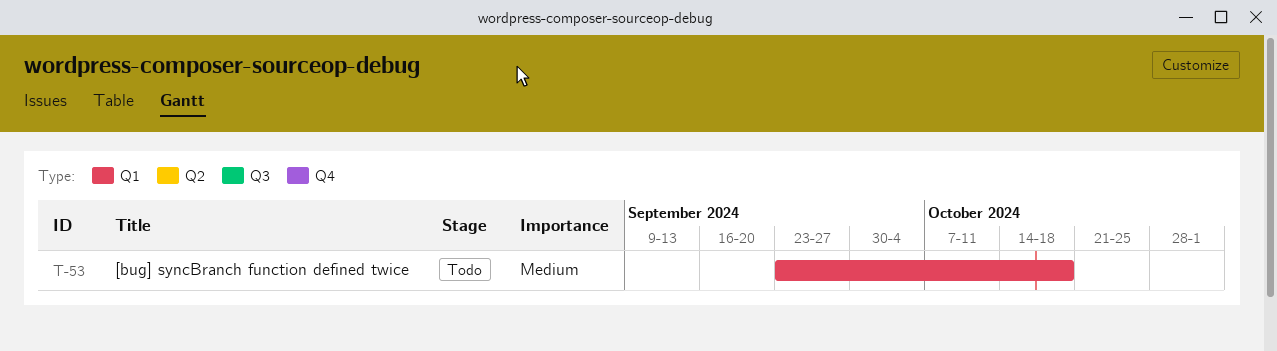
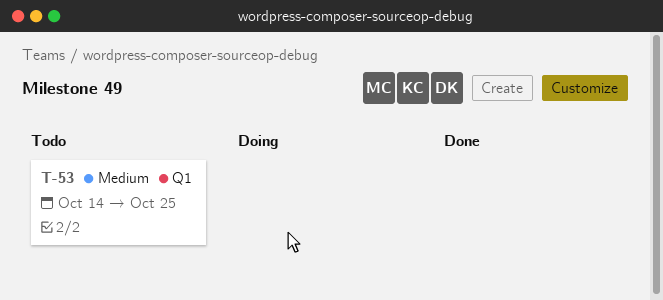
T-53, start: Sep 23 -> Oct 14
T-53, due: Oct 18 -> Oct 25

